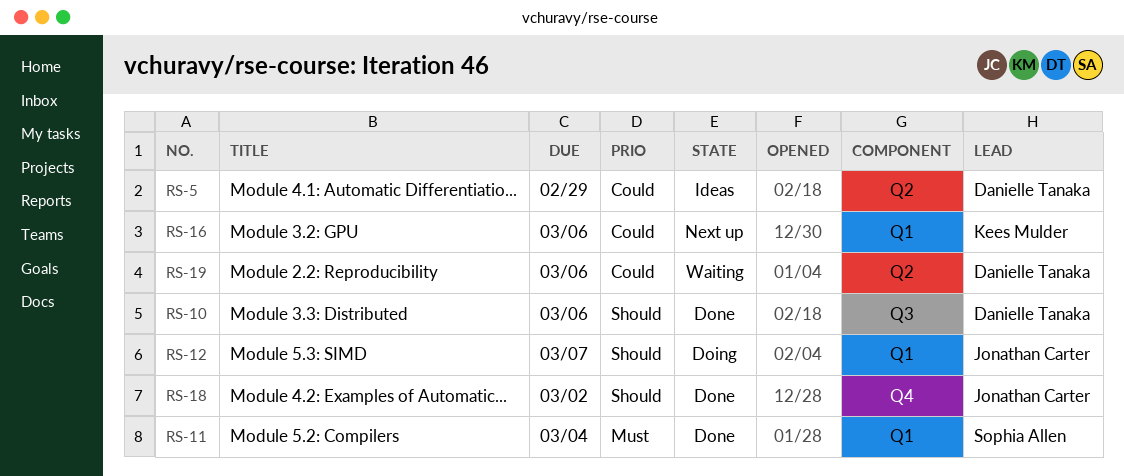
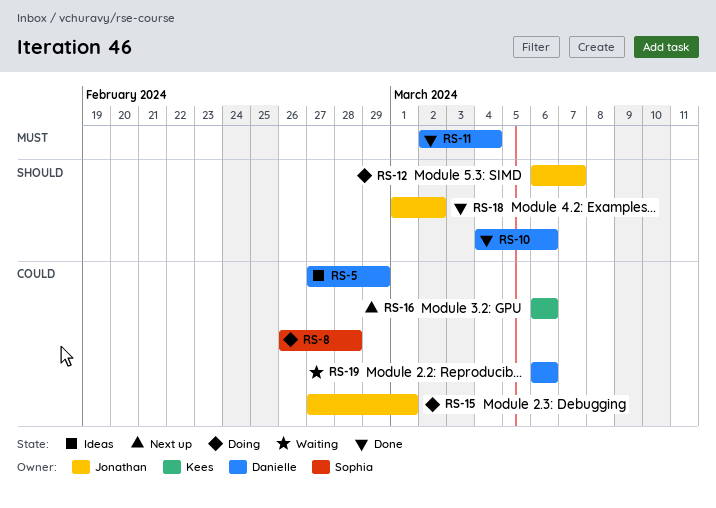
RS-8: none -> present
RS-11, owner: Sophia Allen -> Danielle Tanaka
RS-15: none -> present

